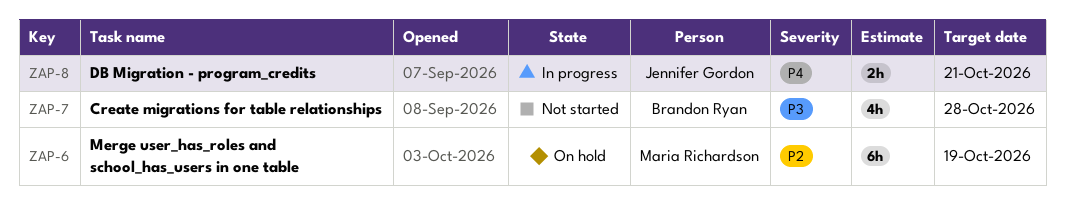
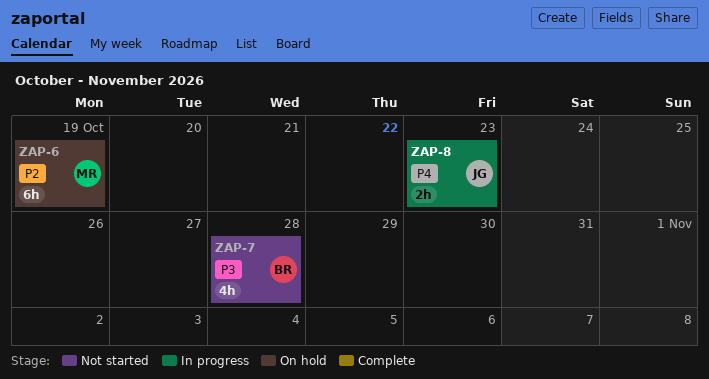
ZAP-8, due: Oct 21 -> Oct 23

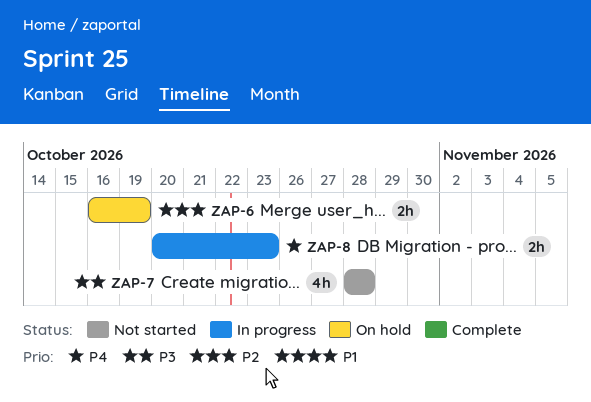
ZAP-6, estimate: 6h -> 2h

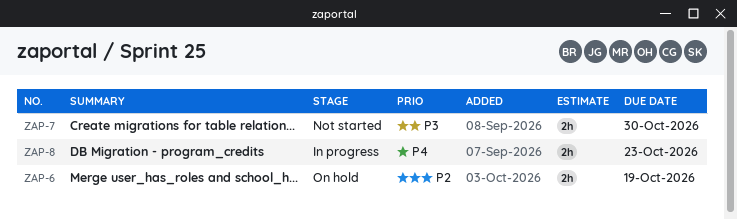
ZAP-7, estimate: 4h -> 2h
ZAP-7, due: Oct 28 -> Oct 30

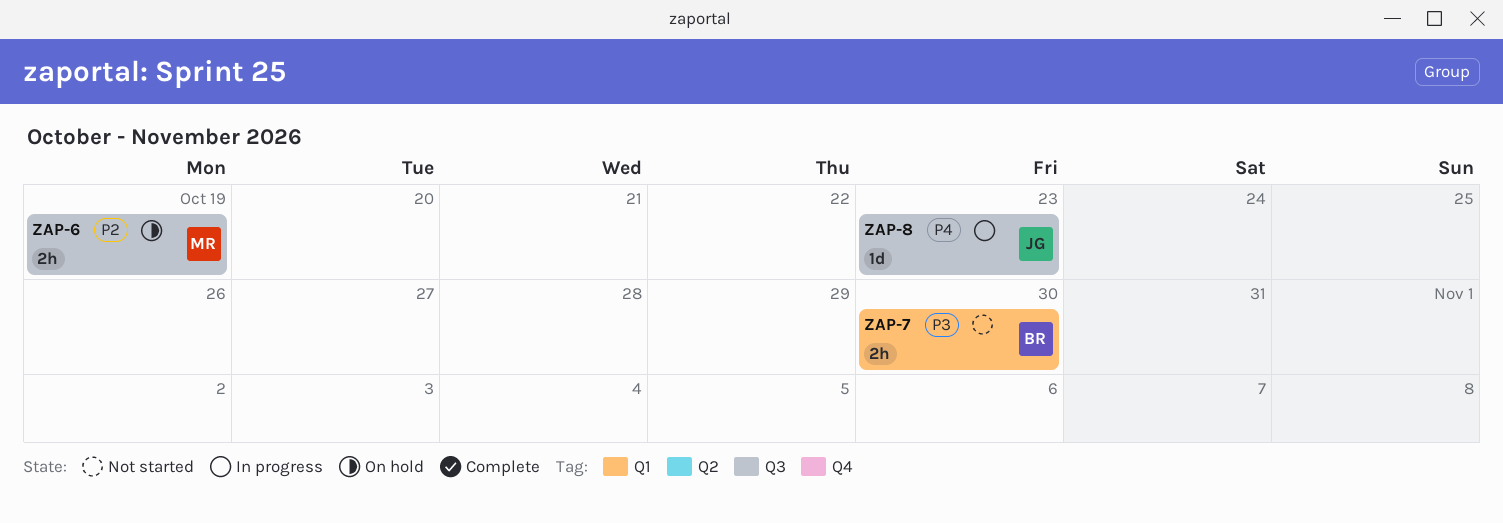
ZAP-8, estimate: 2h -> 1d

